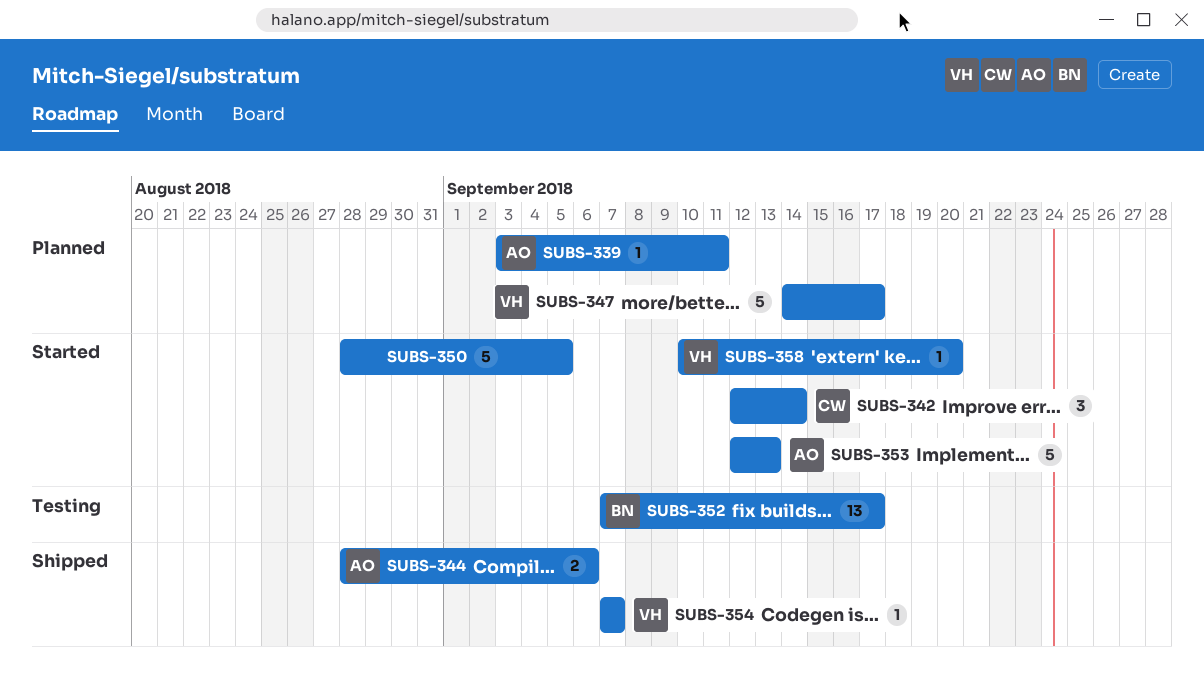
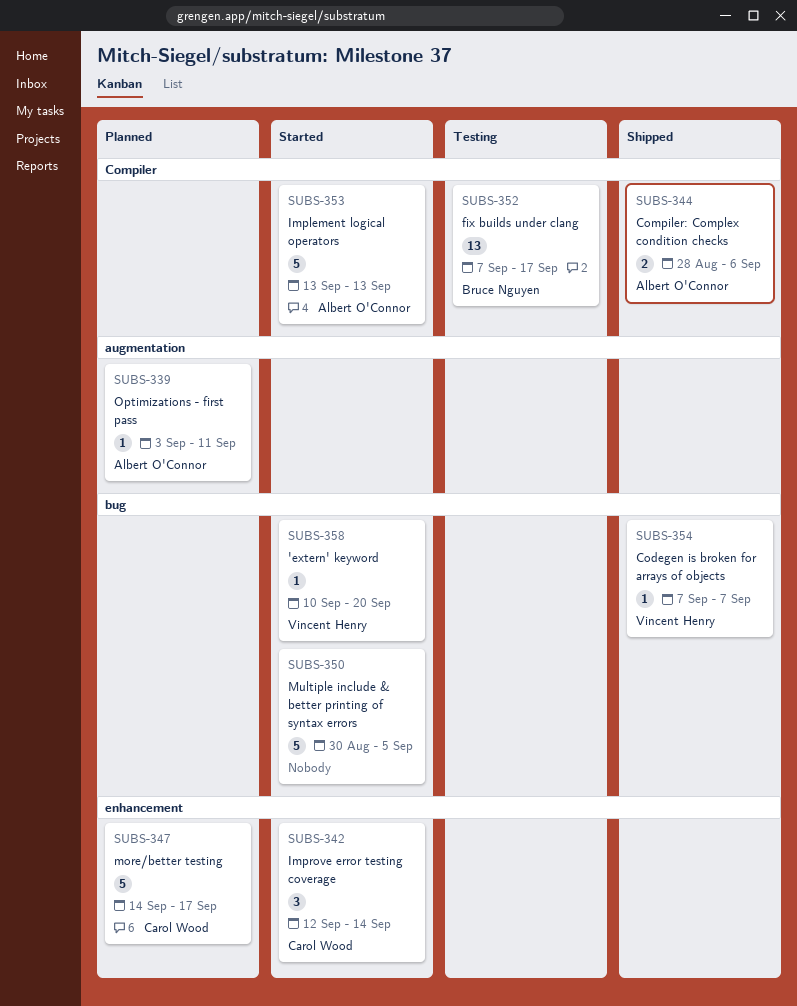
SUBS-347, owner: Vincent Henry -> Carol Wood
SUBS-350, start: Aug 28 -> Aug 30
SUBS-353, start: Sep 12 -> Sep 13

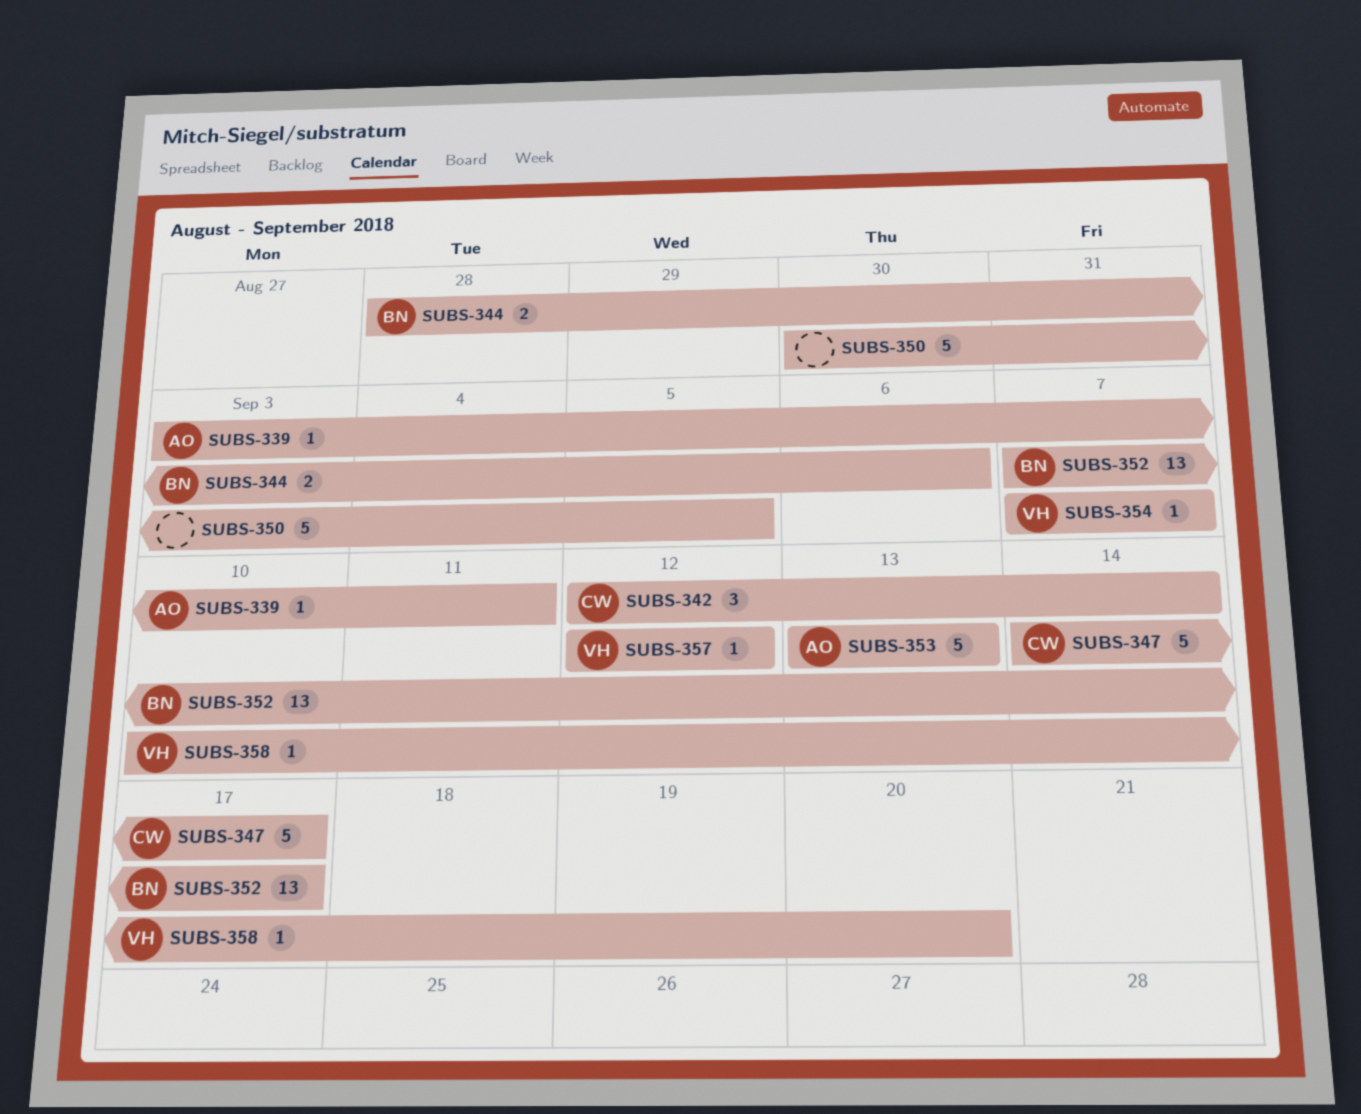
SUBS-344, owner: Albert O'Connor -> Bruce Nguyen
SUBS-357: none -> present

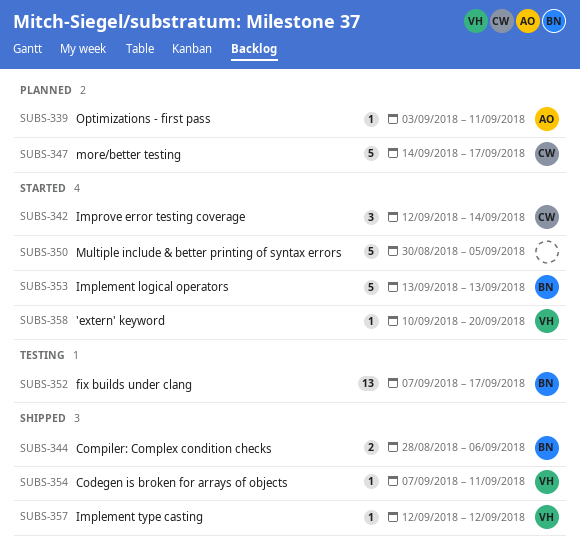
SUBS-353, owner: AO -> BN
SUBS-354, due: Sep 7 -> Sep 11

